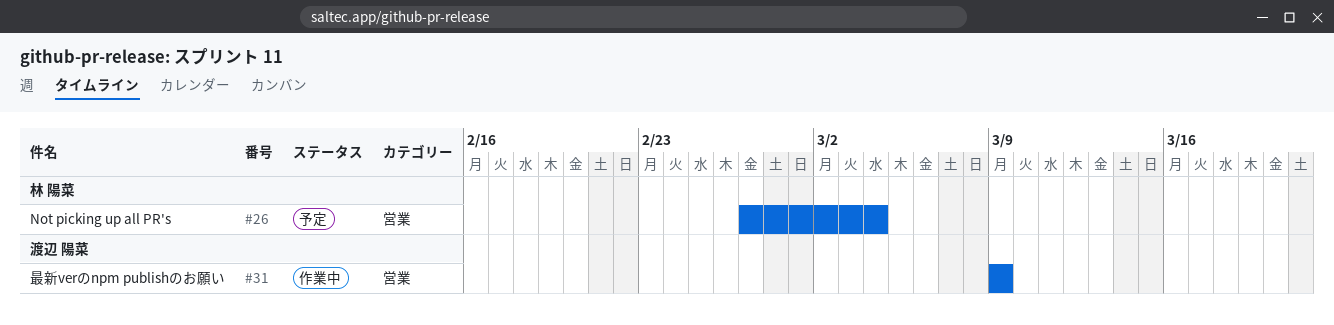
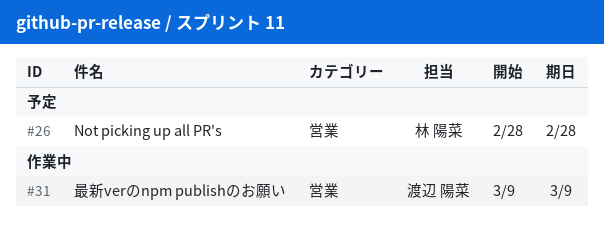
#26, start: Feb 27 -> Feb 28
#26, due: Mar 4 -> Feb 28

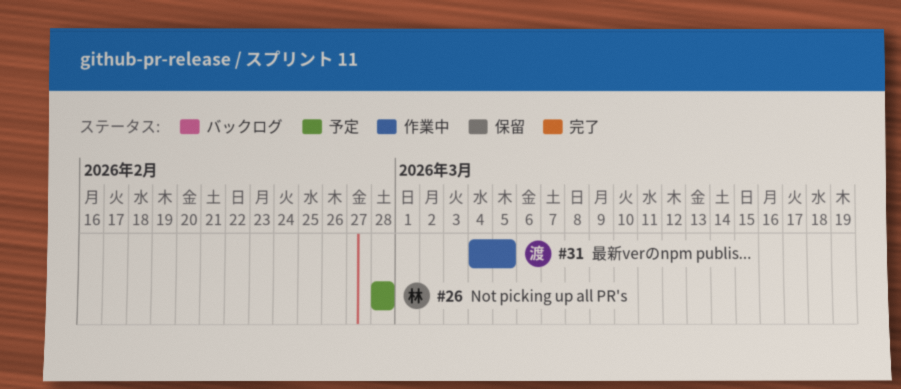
#31, start: Mar 9 -> Mar 4
#31, due: Mar 9 -> Mar 5

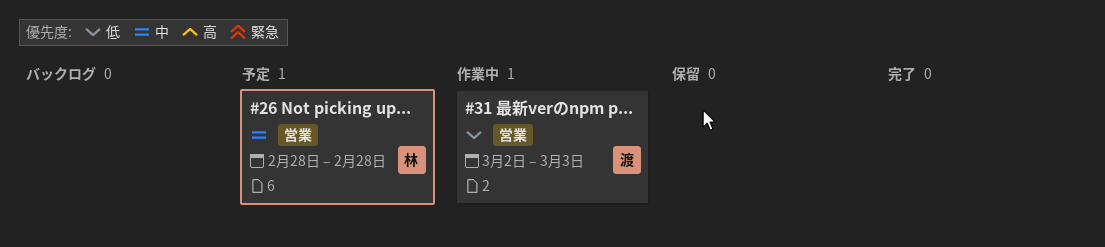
#31, start: Mar 4 -> Mar 2
#31, due: Mar 5 -> Mar 3

